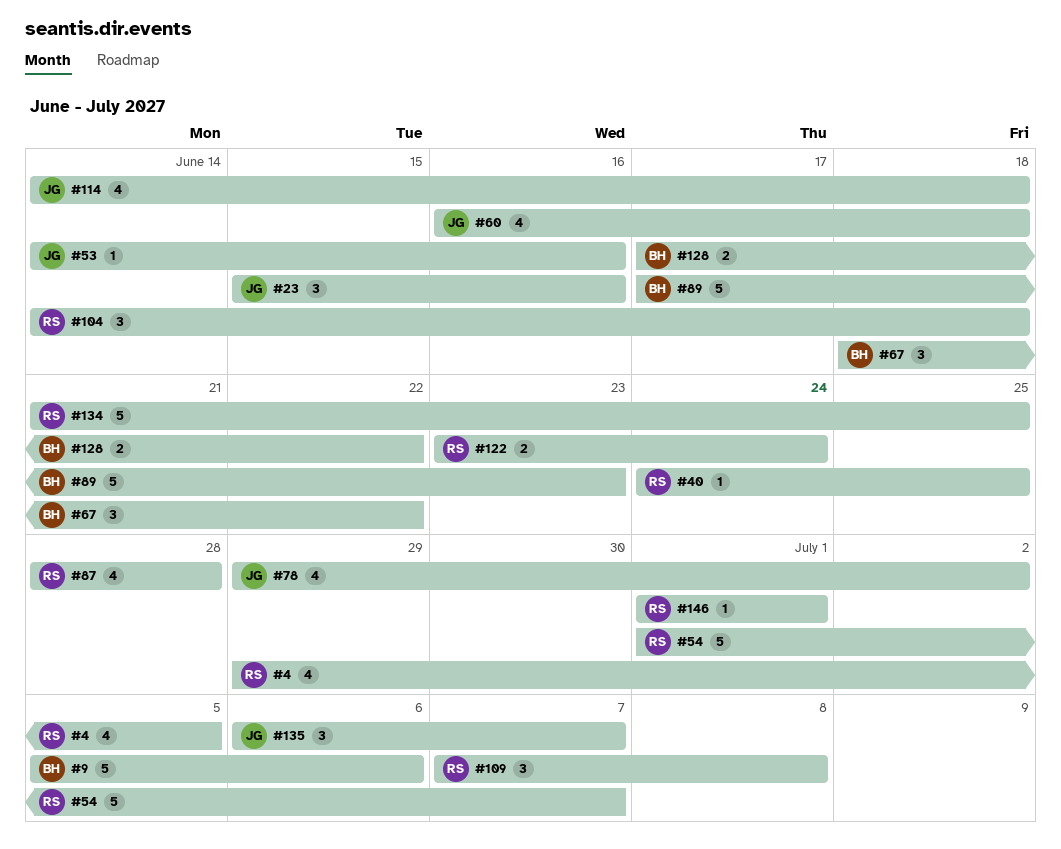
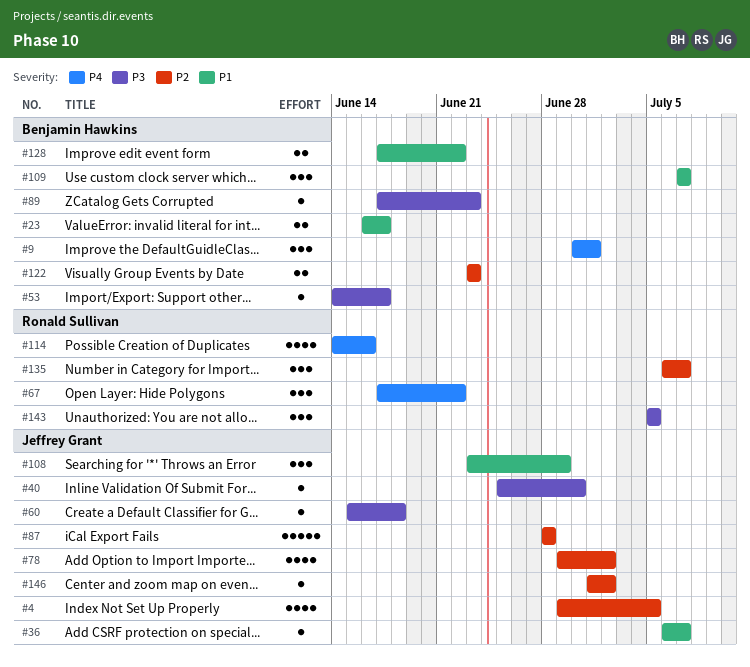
#4, owner: Ronald Sullivan -> Jeffrey Grant
#9, estimate: 5 -> 3
#9, start: Jul 5 -> Jun 30
#9, due: Jul 6 -> Jul 1
#23, owner: Jeffrey Grant -> Benjamin Hawkins
#23, estimate: 3 -> 2
#23, start: Jun 15 -> Jun 16
#23, due: Jun 16 -> Jun 17
#36: none -> present
#40, owner: Ronald Sullivan -> Jeffrey Grant
#40, start: Jun 24 -> Jun 25
#40, due: Jun 25 -> Jun 30
#53, owner: Jeffrey Grant -> Benjamin Hawkins
#53, due: Jun 16 -> Jun 17
#54: present -> none
#60, estimate: 4 -> 1
#60, start: Jun 16 -> Jun 15
#67, owner: Benjamin Hawkins -> Ronald Sullivan
#67, start: Jun 18 -> Jun 17
#87, owner: Ronald Sullivan -> Jeffrey Grant
#87, estimate: 4 -> 5
#89, estimate: 5 -> 1
#104: present -> none
#108: none -> present
#109, owner: Ronald Sullivan -> Benjamin Hawkins
#109, due: Jul 8 -> Jul 7
#114, owner: Jeffrey Grant -> Ronald Sullivan
#114, due: Jun 18 -> Jun 16
#122, owner: Ronald Sullivan -> Benjamin Hawkins
#122, due: Jun 24 -> Jun 23
#134: present -> none
#135, owner: Jeffrey Grant -> Ronald Sullivan
#143: none -> present
#146, owner: Ronald Sullivan -> Jeffrey Grant
#146, due: Jul 1 -> Jul 2

